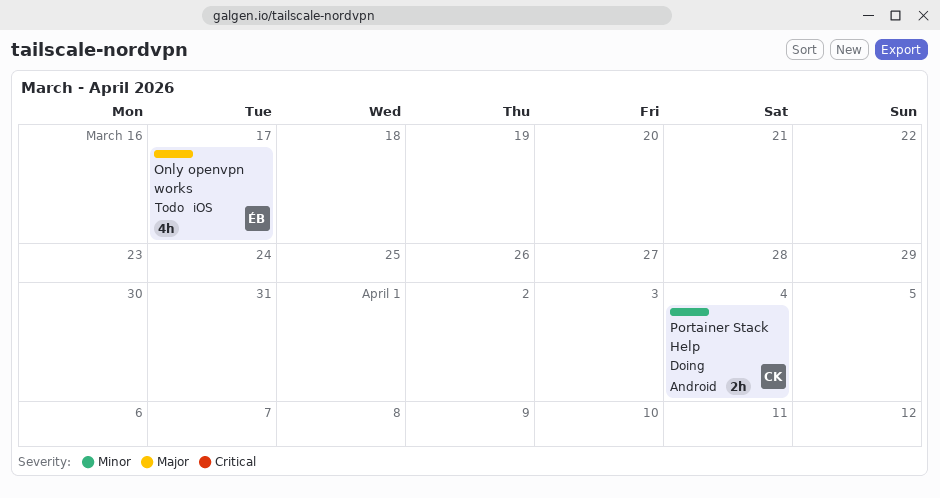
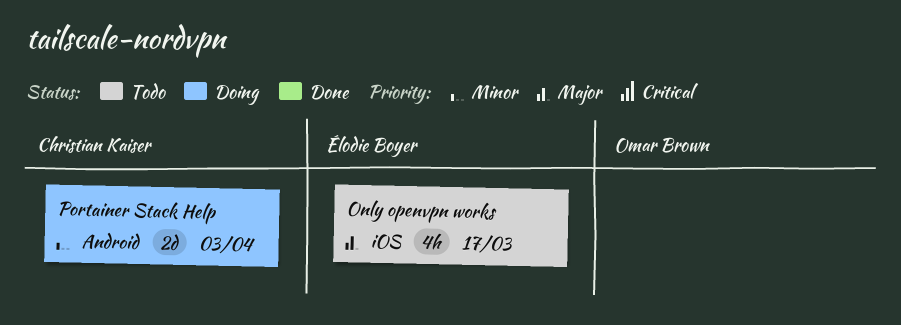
Portainer Stack Help, estimate: 2h -> 2d
Portainer Stack Help, due: Apr 4 -> Apr 3

